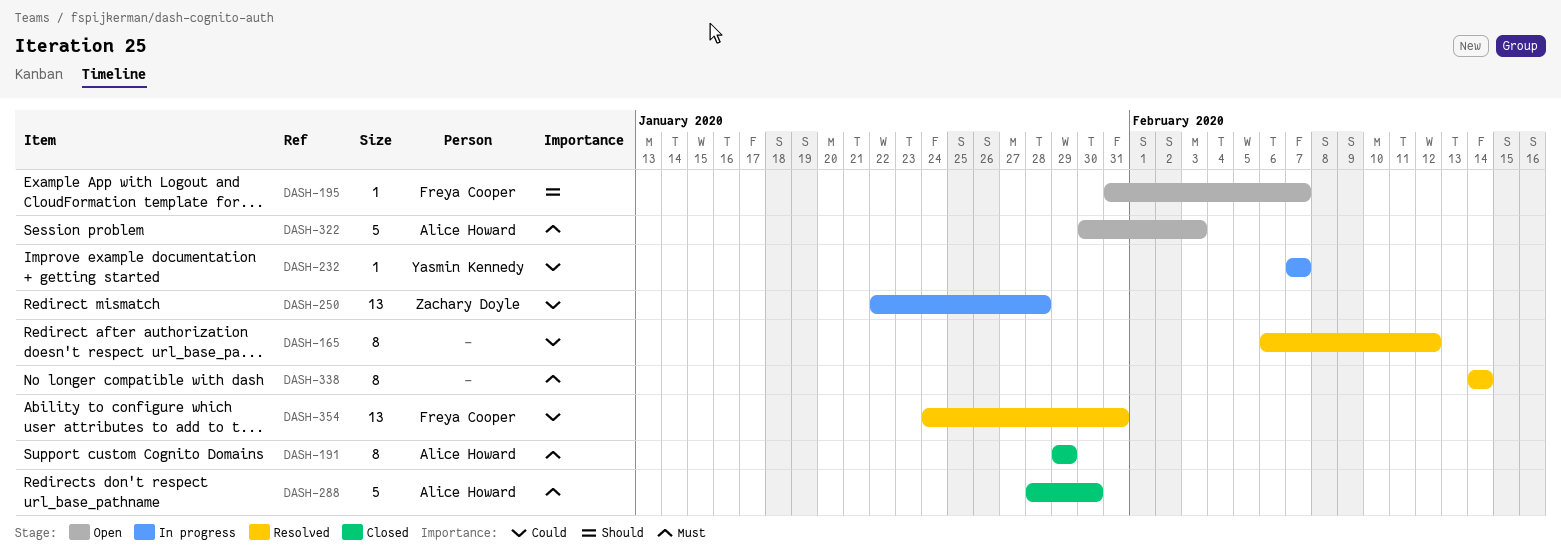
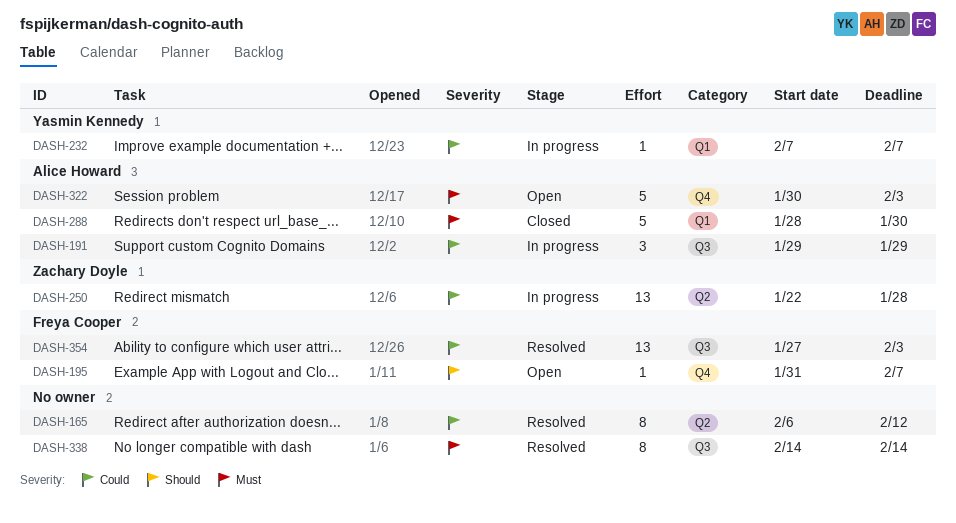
DASH-191, status: Closed -> In progress
DASH-191, priority: Must -> Could
DASH-191, estimate: 8 -> 3
DASH-354, start: Jan 24 -> Jan 27
DASH-354, due: Jan 31 -> Feb 3

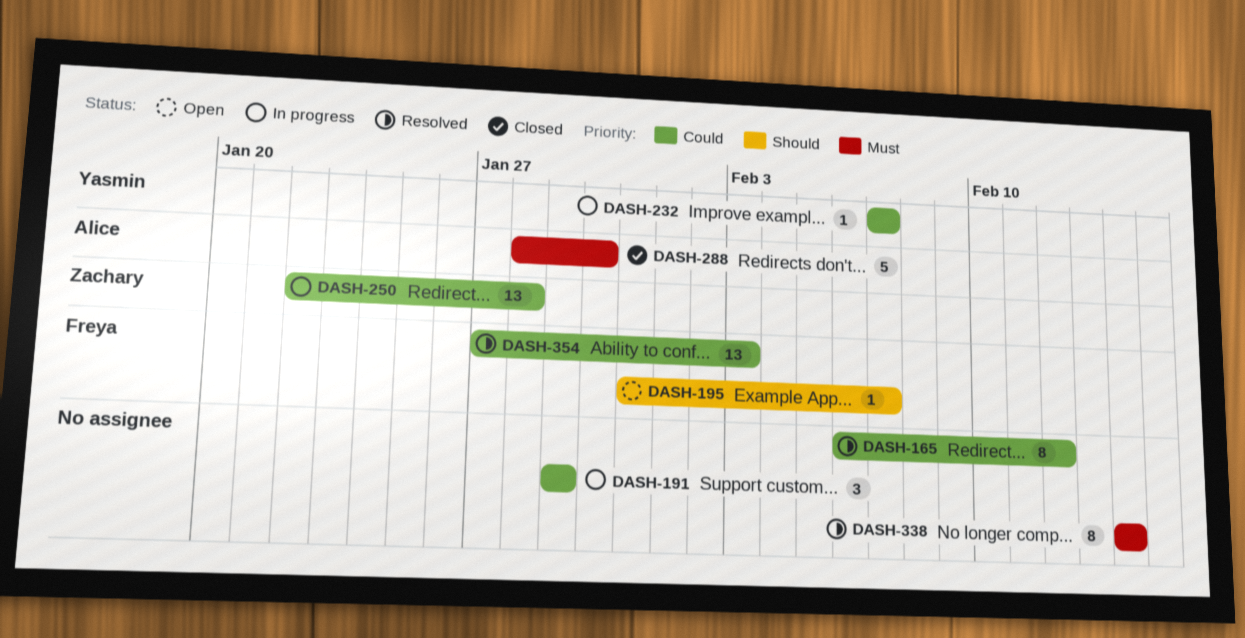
DASH-191, owner: Alice Howard -> none
DASH-322: present -> none

